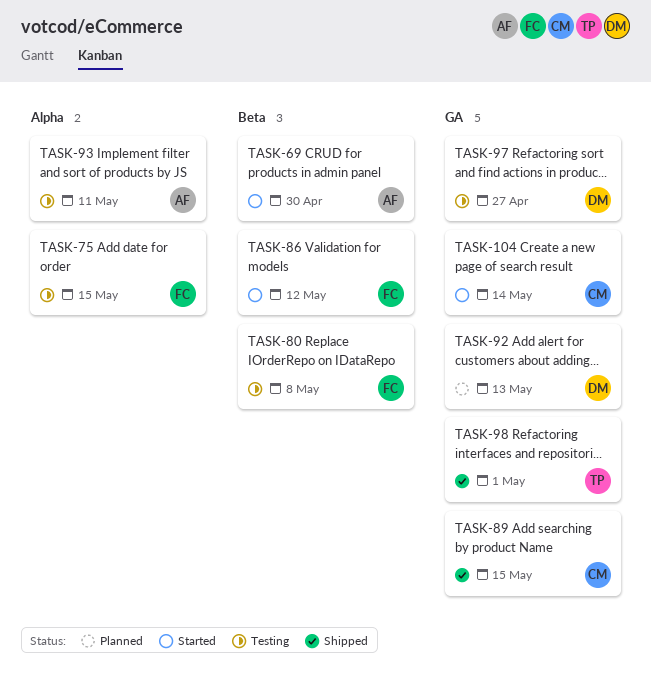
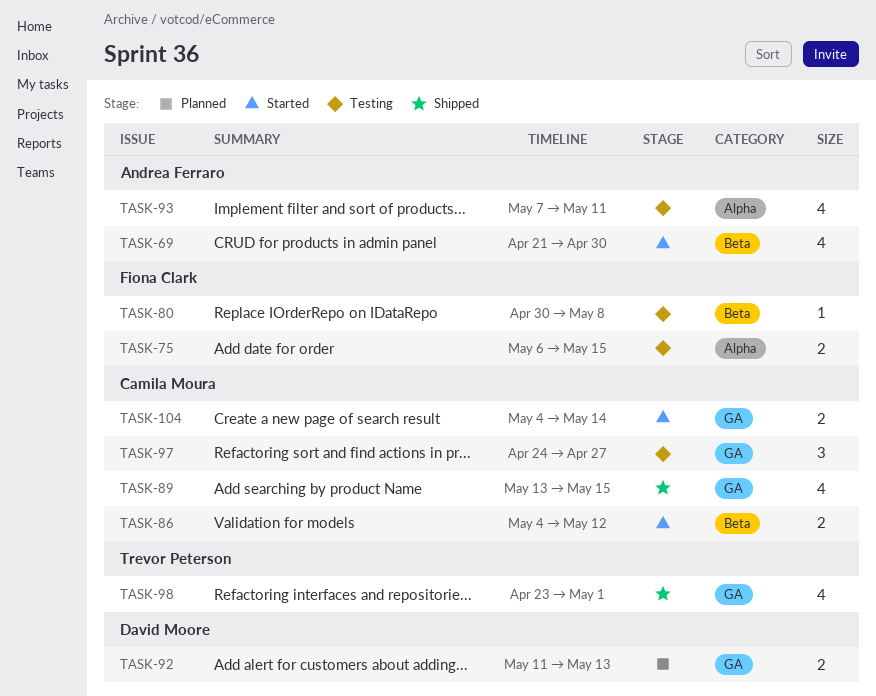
TASK-86, owner: Fiona Clark -> Camila Moura
TASK-97, owner: David Moore -> Camila Moura

